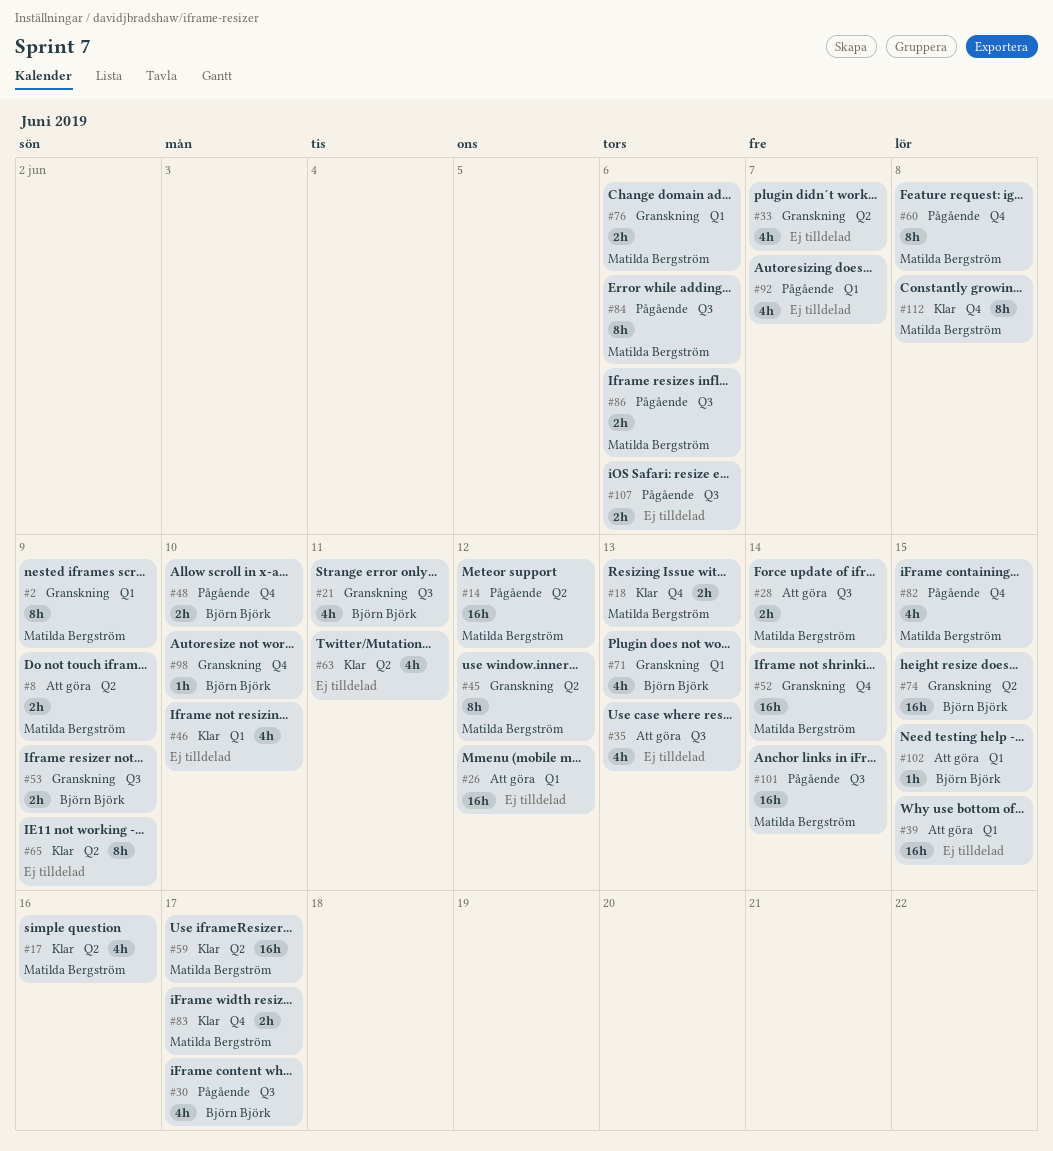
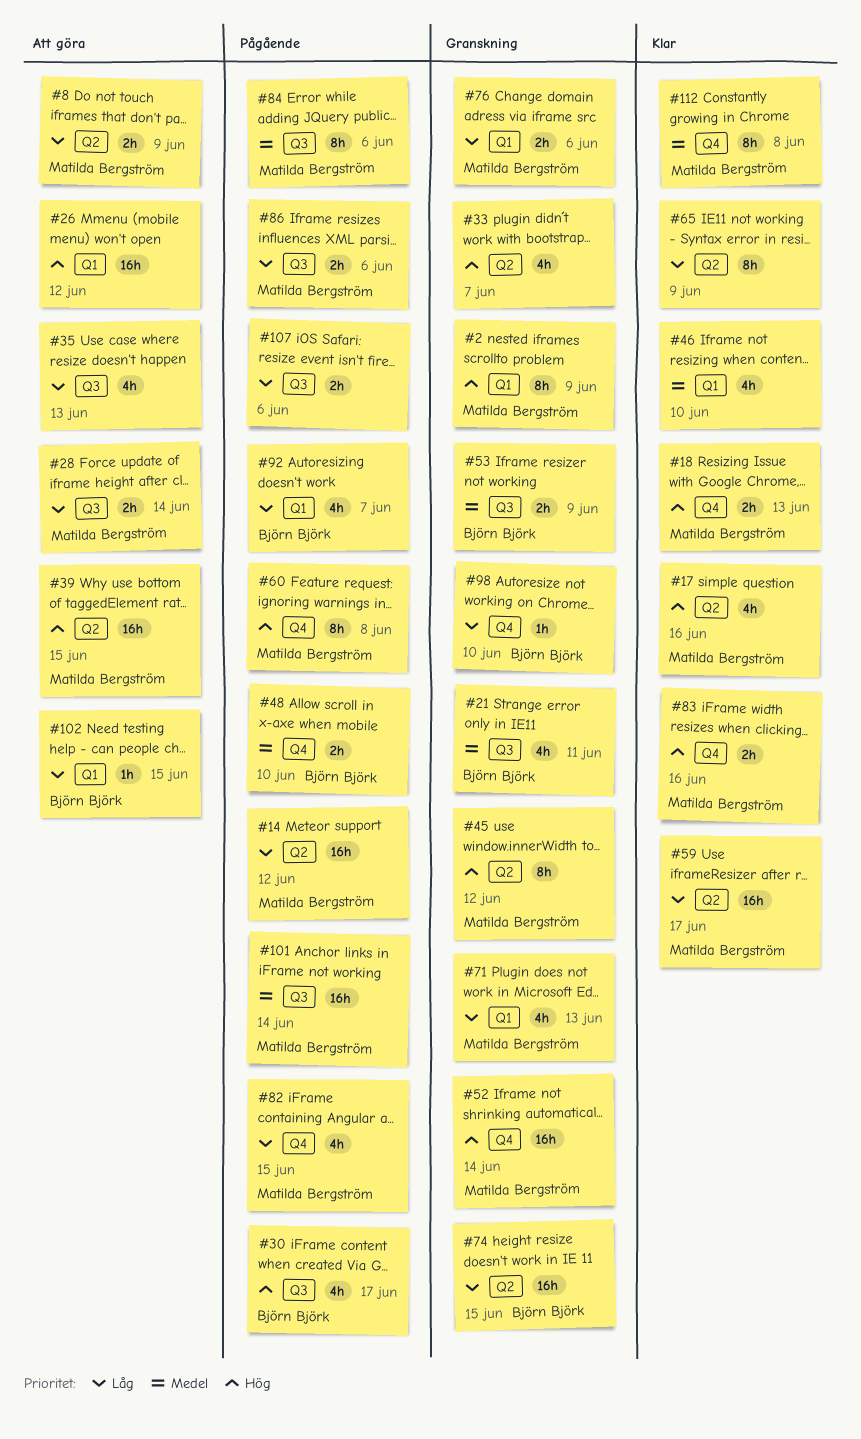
#39, owner: none -> Matilda Bergström
#39, label: Q1 -> Q2
#63: present -> none
#71, owner: Björn Björk -> Matilda Bergström
#83, due: Jun 17 -> Jun 16
#92, owner: none -> Björn Björk

